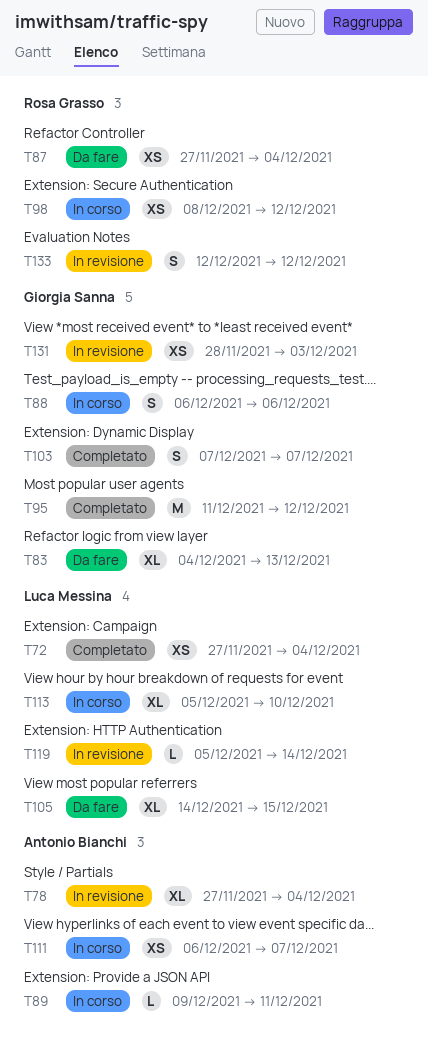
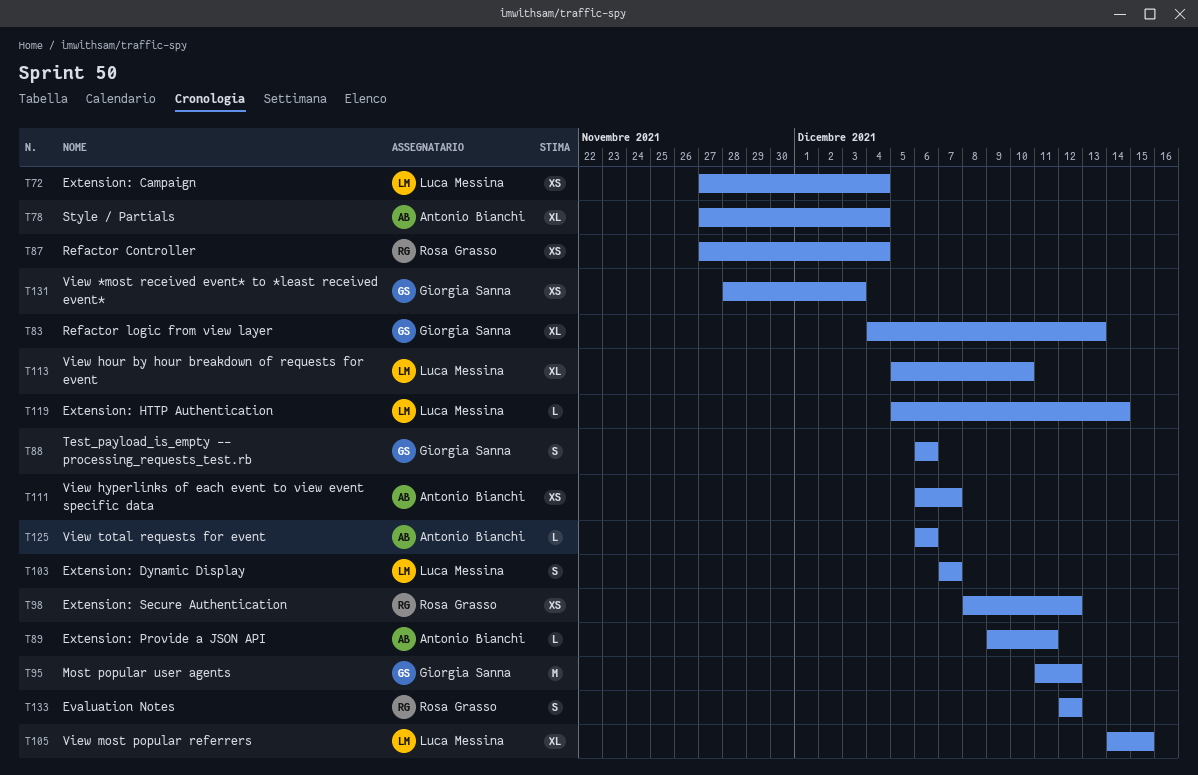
T103, owner: Giorgia Sanna -> Luca Messina
T125: none -> present

